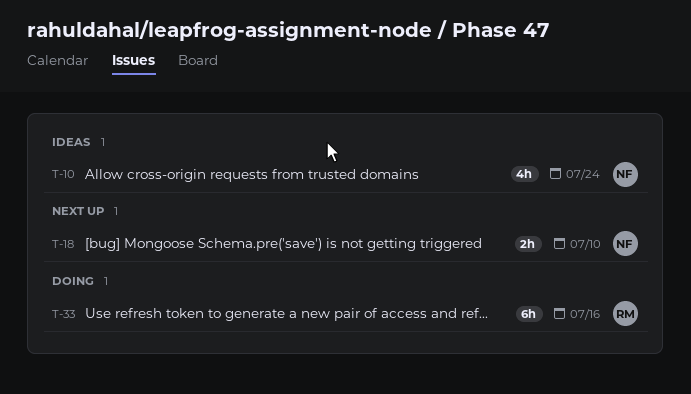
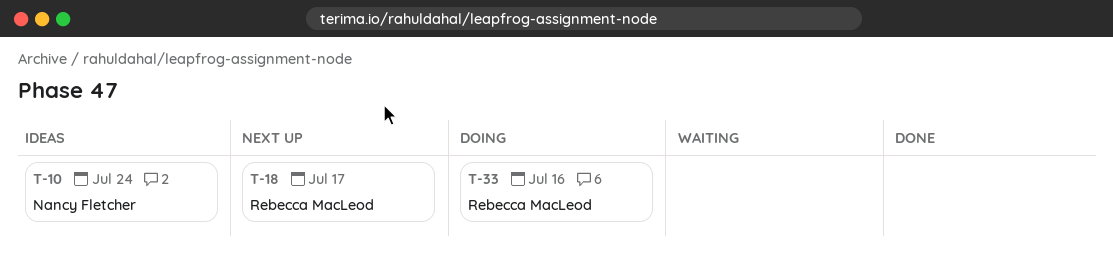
T-18, owner: Nancy Fletcher -> Rebecca MacLeod
T-18, due: Jul 10 -> Jul 17

